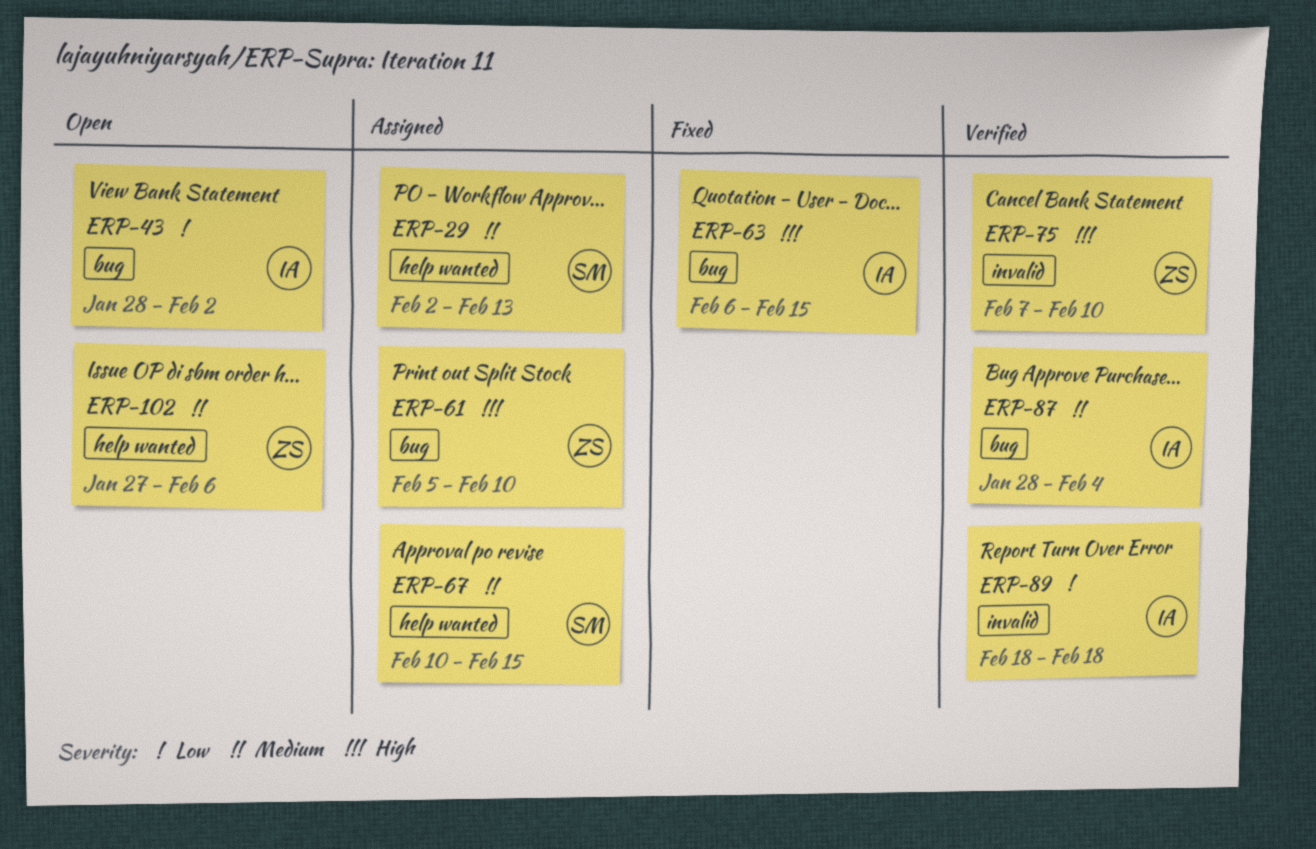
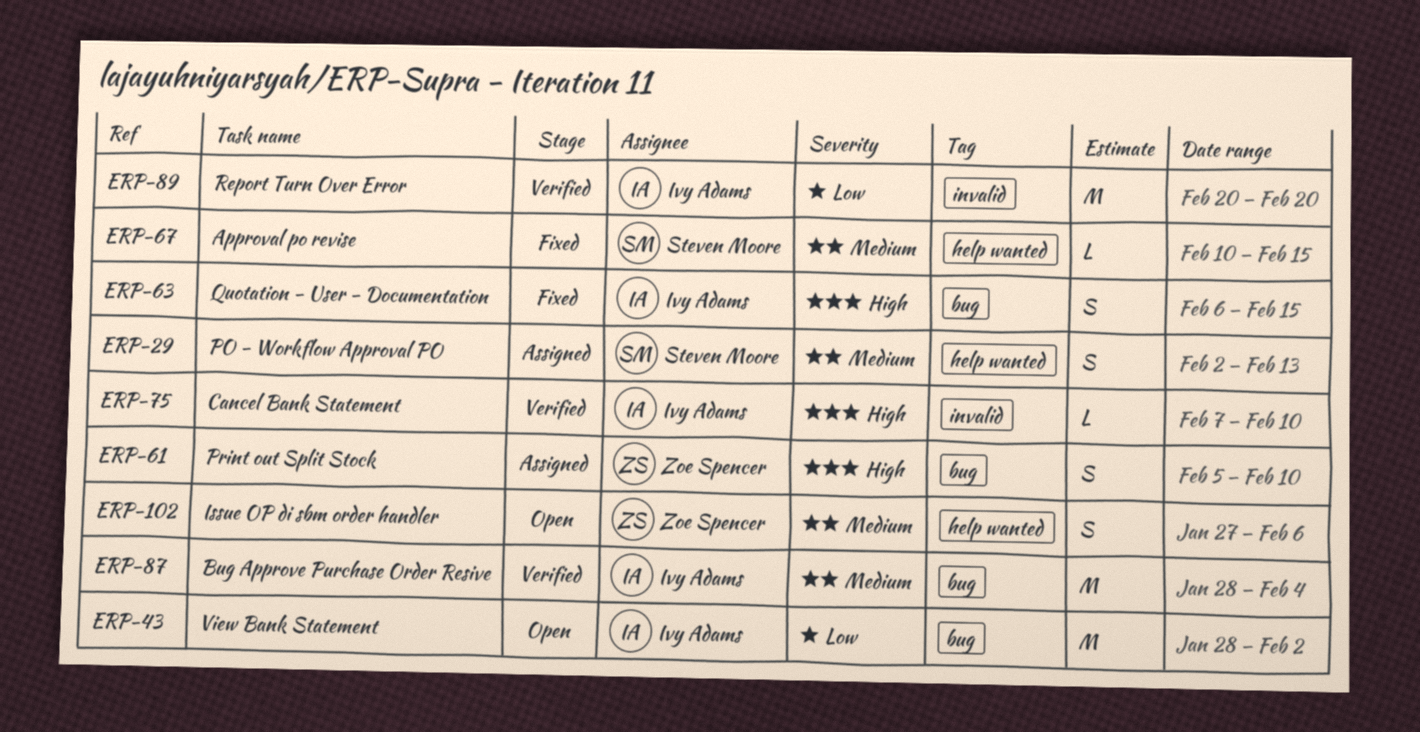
ERP-67, status: Assigned -> Fixed
ERP-75, owner: Zoe Spencer -> Ivy Adams
ERP-89, start: Feb 18 -> Feb 20
ERP-89, due: Feb 18 -> Feb 20

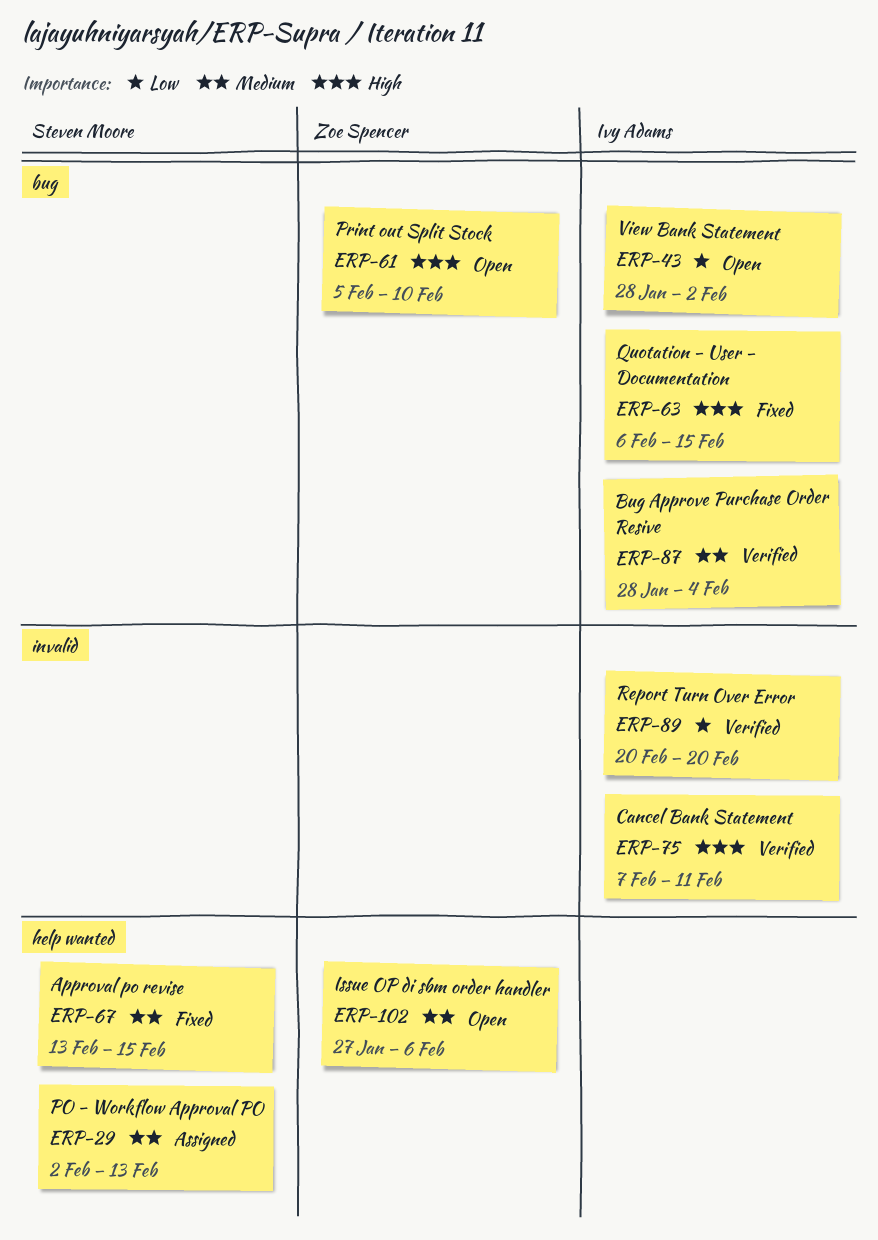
ERP-61, status: Assigned -> Open
ERP-67, start: Feb 10 -> Feb 13
ERP-75, due: Feb 10 -> Feb 11

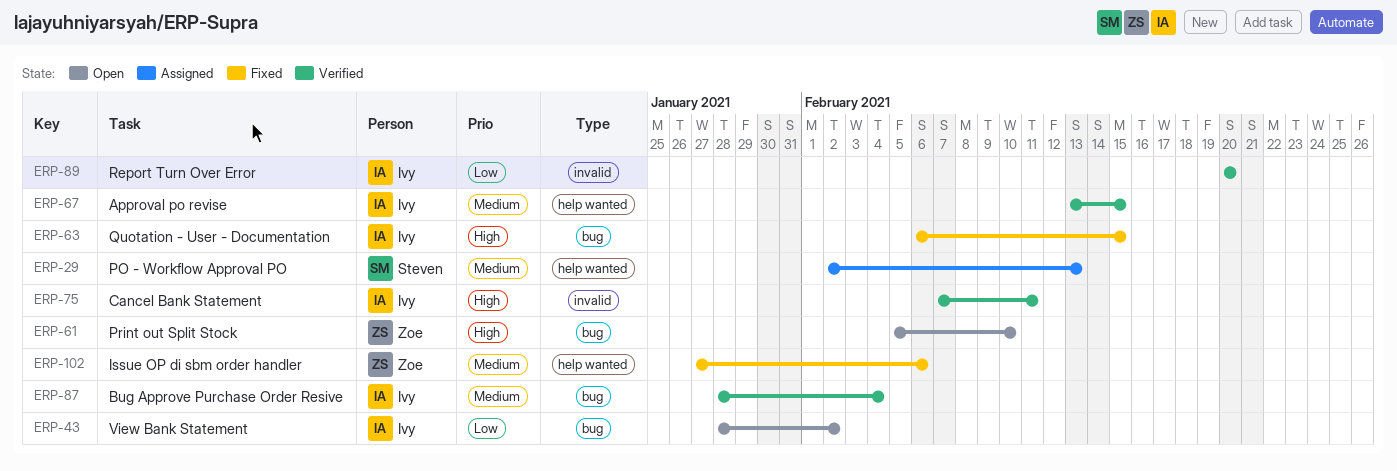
ERP-67, status: Fixed -> Verified
ERP-67, owner: Steven Moore -> Ivy Adams
ERP-102, status: Open -> Fixed

